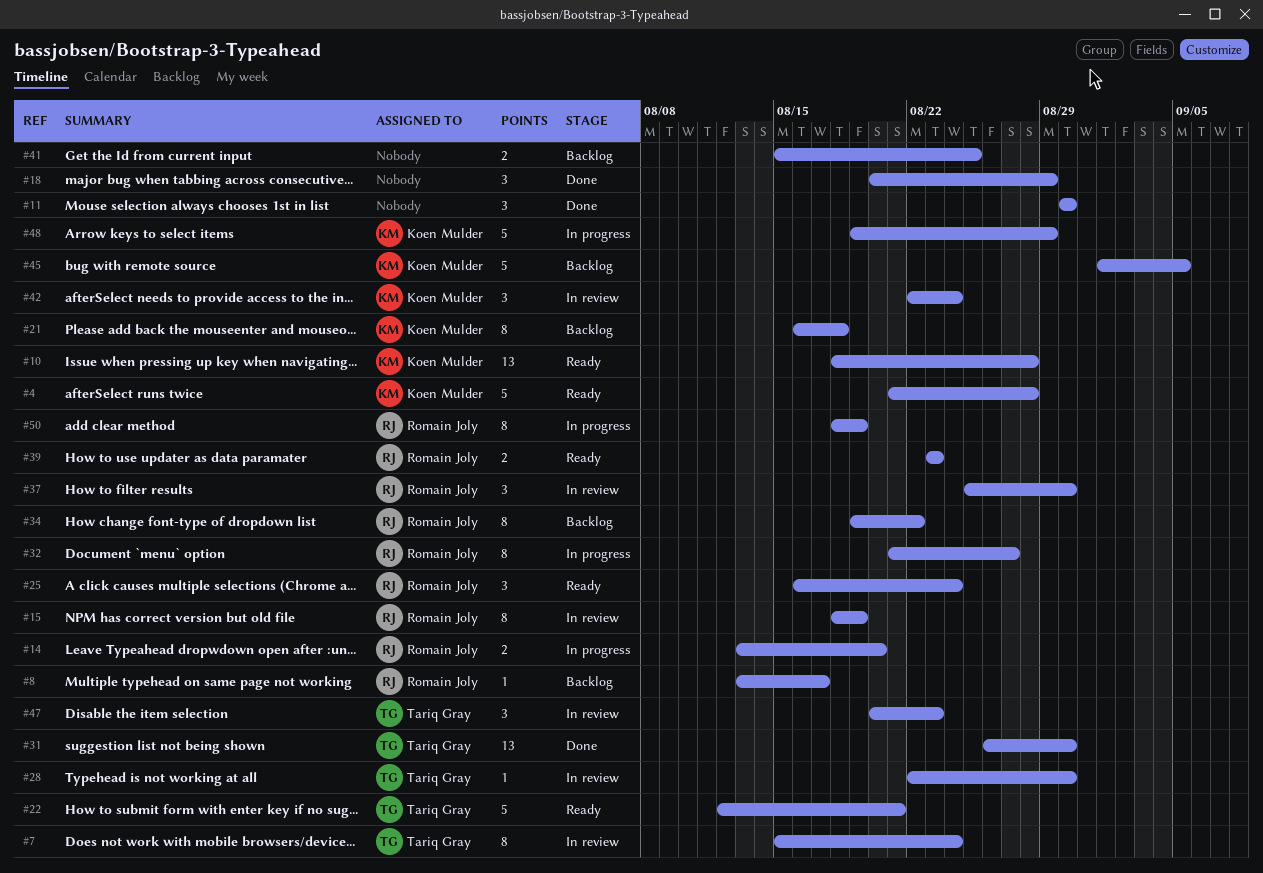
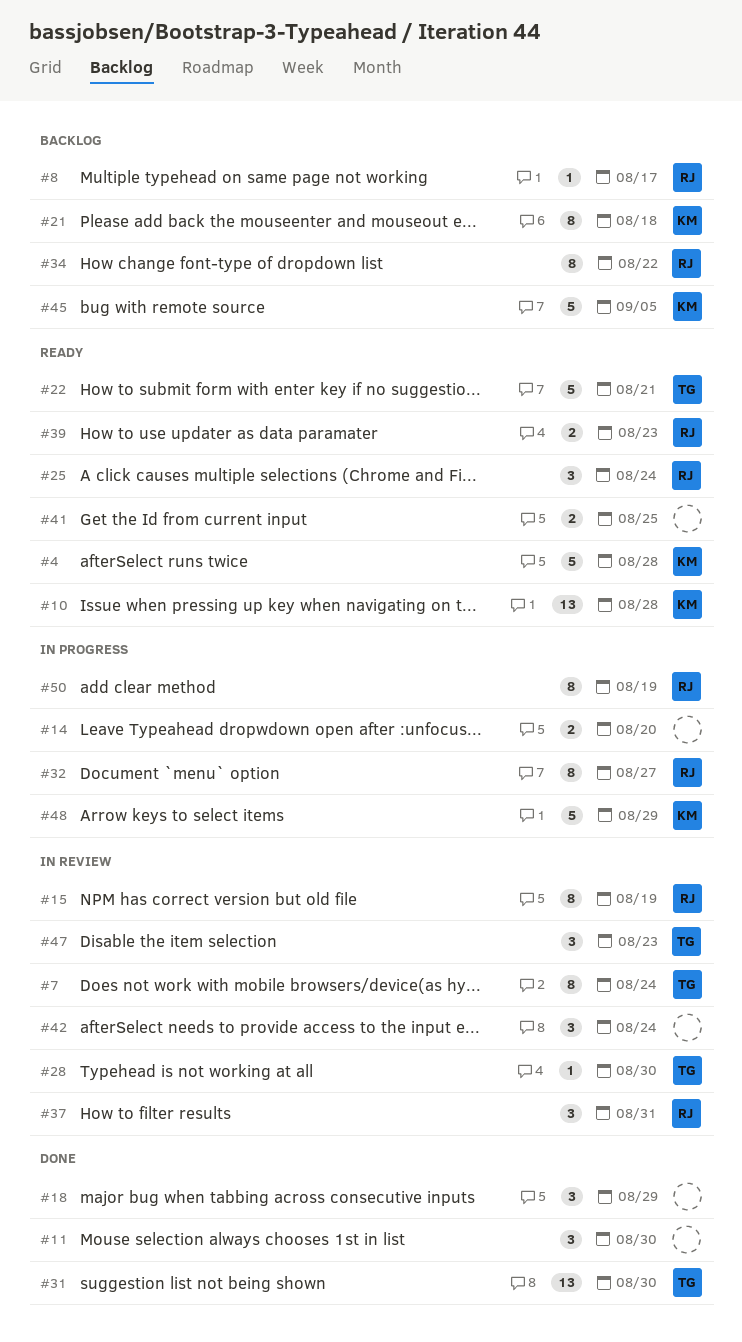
#14, owner: Romain Joly -> none
#37, due: Aug 30 -> Aug 31
#41, status: Backlog -> Ready
#42, owner: Koen Mulder -> none

